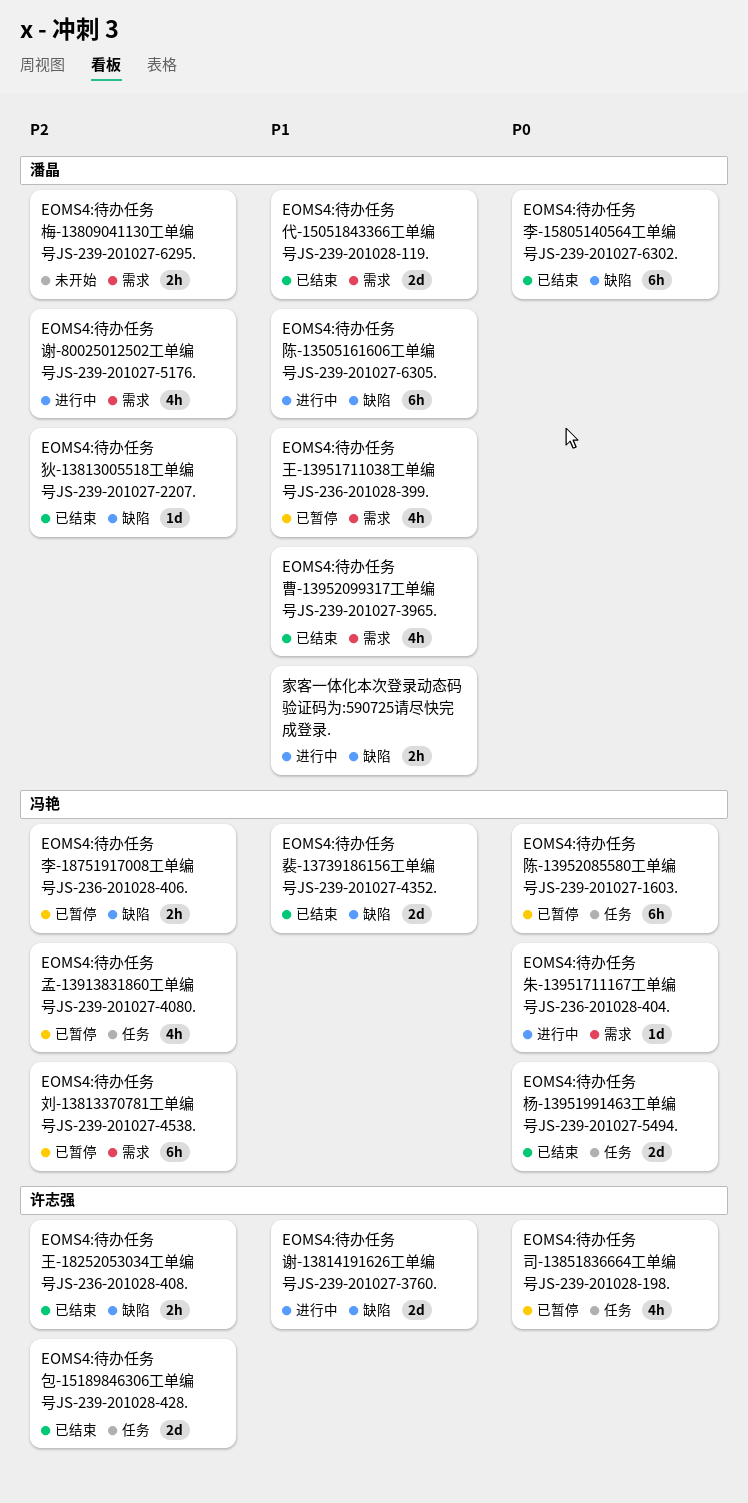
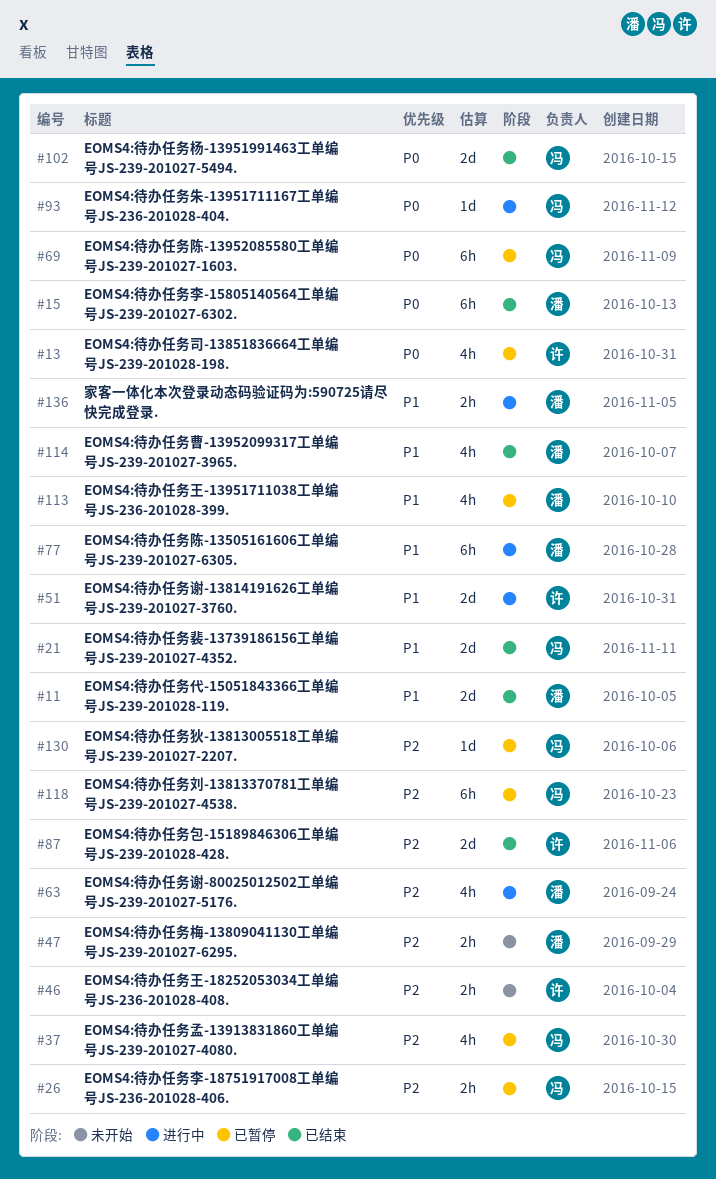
EOMS4:待办任务狄-13813005518工单编号JS-239-201027-2207., status: 已结束 -> 已暂停
EOMS4:待办任务狄-13813005518工单编号JS-239-201027-2207., owner: 潘晶 -> 冯艳
EOMS4:待办任务王-18252053034工单编号JS-236-201028-408., status: 已结束 -> 未开始

